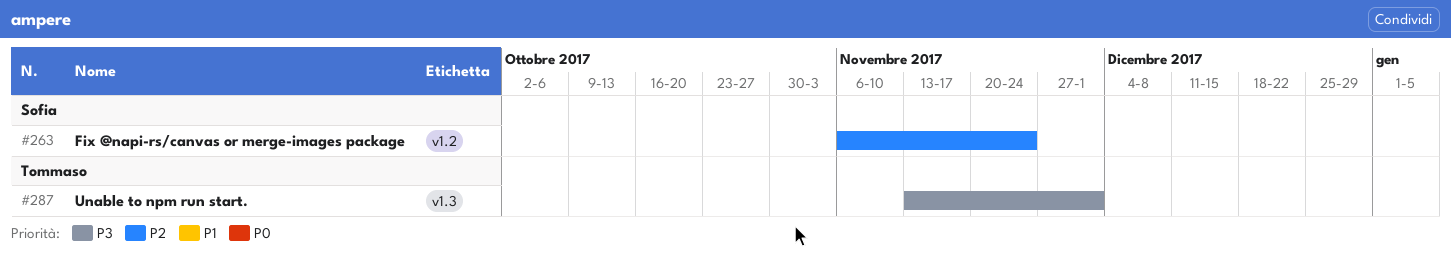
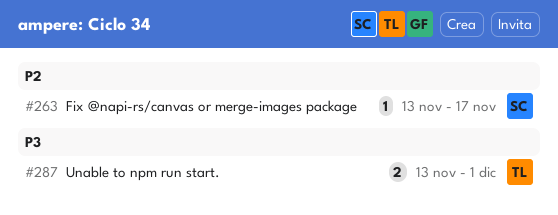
#263, start: Nov 6 -> Nov 13
#263, due: Nov 24 -> Nov 17

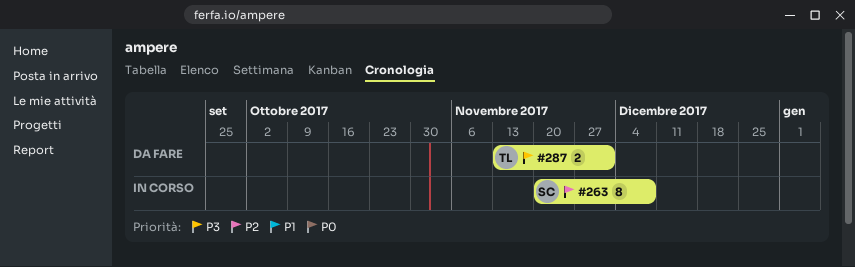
#263, estimate: 1 -> 8
#263, start: Nov 13 -> Nov 20
#263, due: Nov 17 -> Dec 8

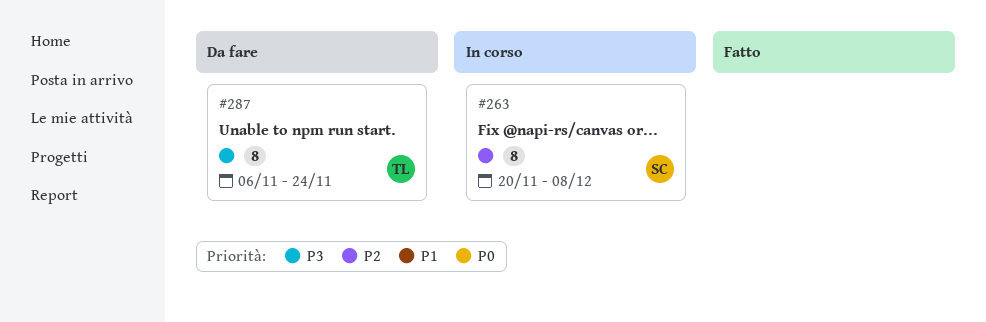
#287, estimate: 2 -> 8
#287, start: Nov 13 -> Nov 6
#287, due: Dec 1 -> Nov 24

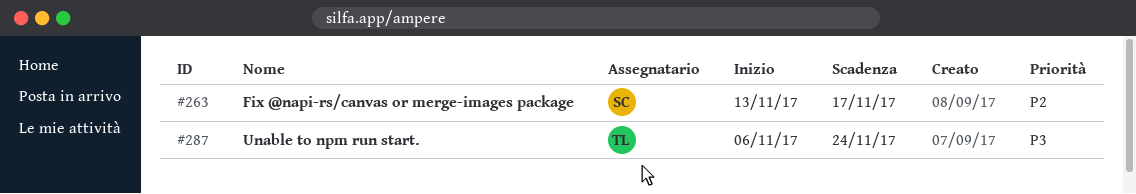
#263, start: Nov 20 -> Nov 13
#263, due: Dec 8 -> Nov 17

